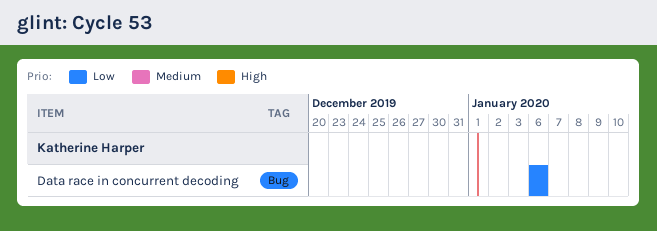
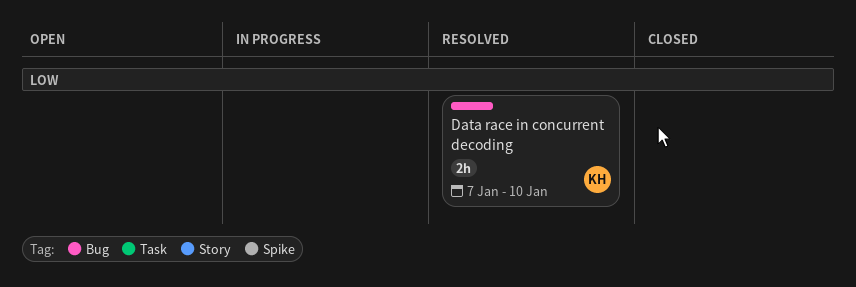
Data race in concurrent decoding, start: Jan 6 -> Jan 7
Data race in concurrent decoding, due: Jan 6 -> Jan 10

